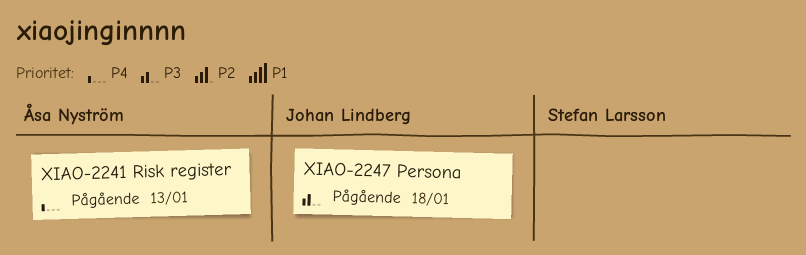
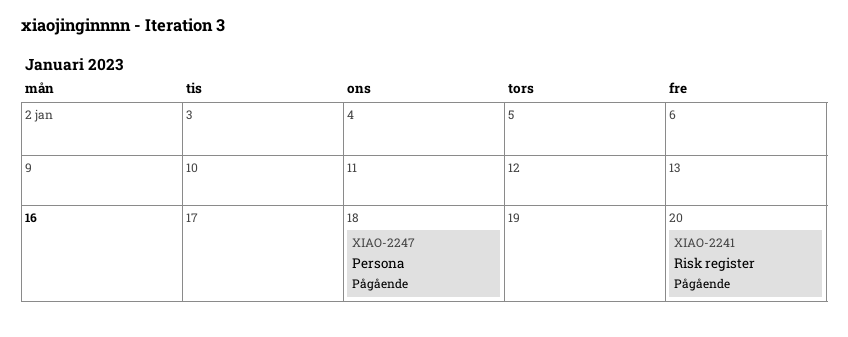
XIAO-2241, due: Jan 13 -> Jan 20

